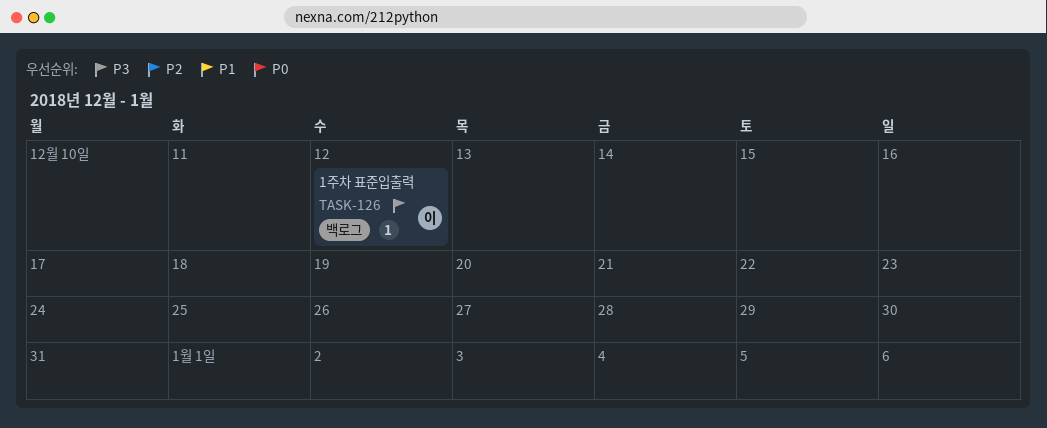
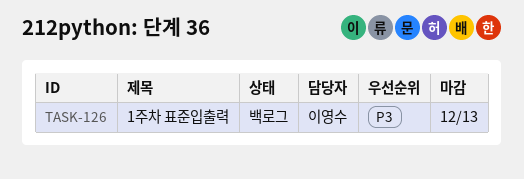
TASK-126, due: Dec 12 -> Dec 13

